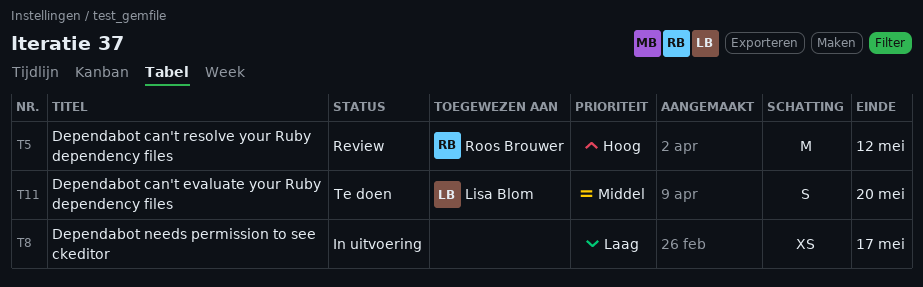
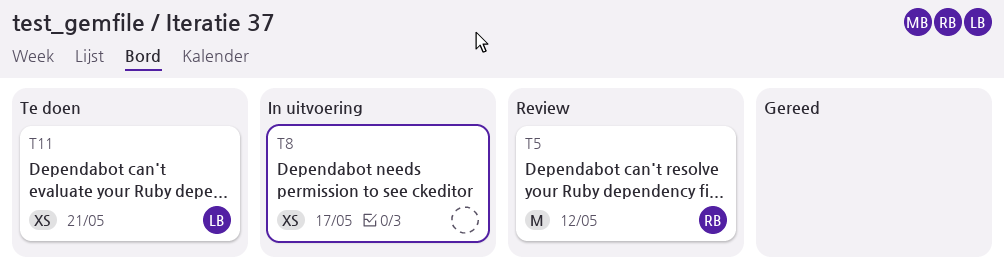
T11, estimate: S -> XS
T11, due: May 20 -> May 21

